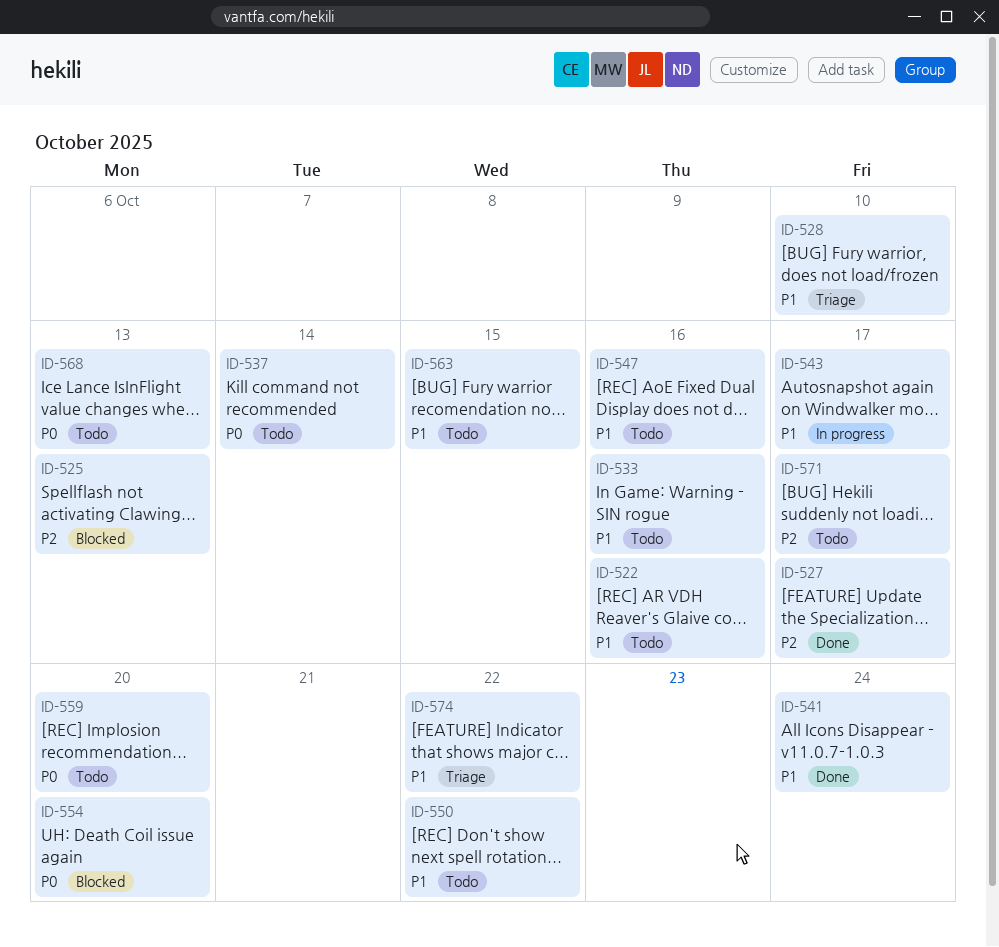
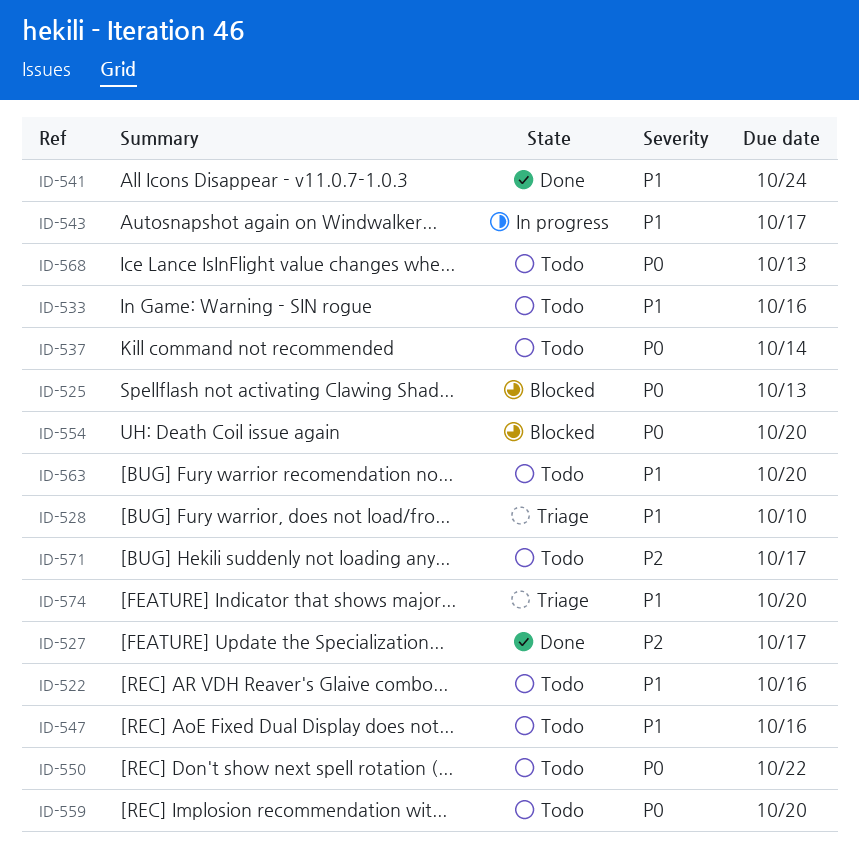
ID-525, priority: P2 -> P0
ID-550, priority: P1 -> P0
ID-563, due: Oct 15 -> Oct 20
ID-574, due: Oct 22 -> Oct 20

